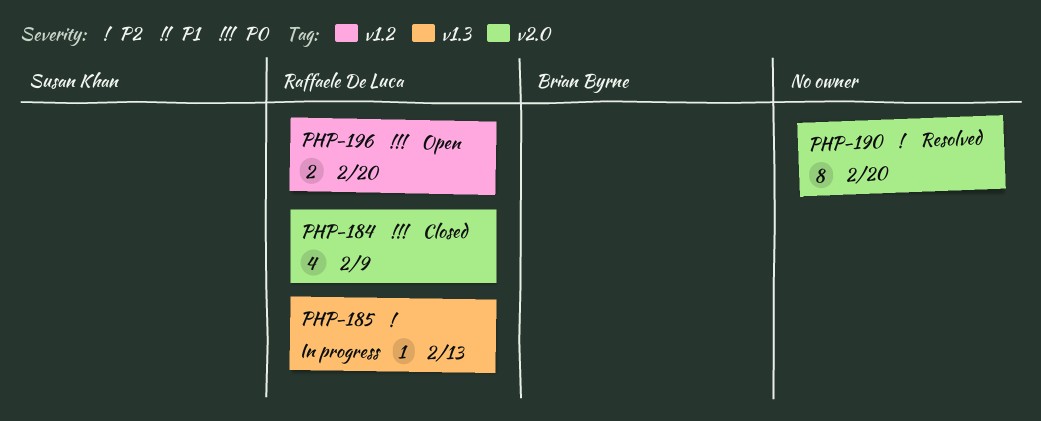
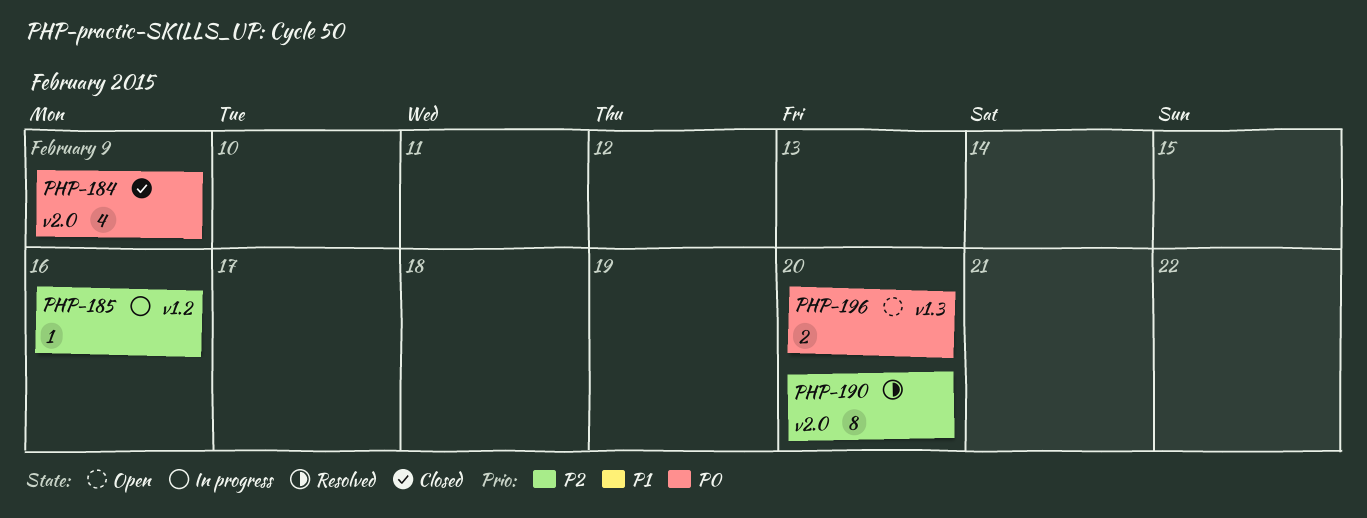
PHP-185, label: v1.3 -> v1.2
PHP-185, due: Feb 13 -> Feb 16
PHP-196, label: v1.2 -> v1.3

